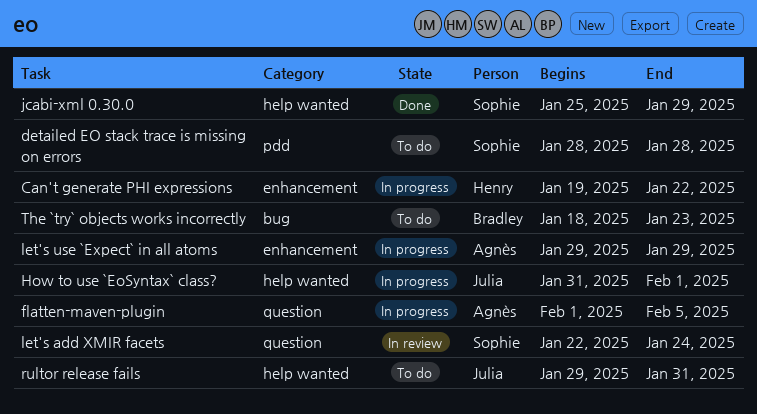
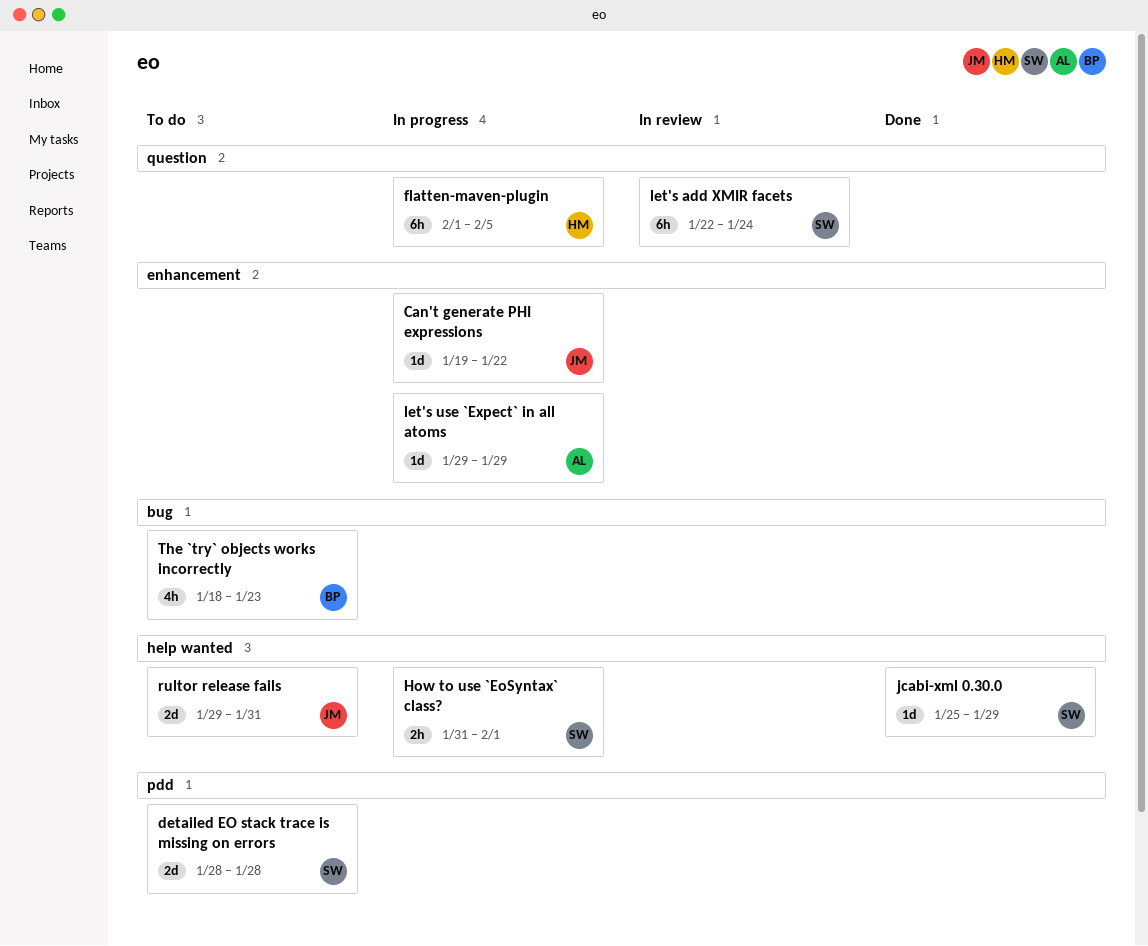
Can't generate PHI expressions, owner: Henry -> Julia
flatten-maven-plugin, owner: Agnès -> Henry
How to use `EoSyntax` class?, owner: Julia -> Sophie

